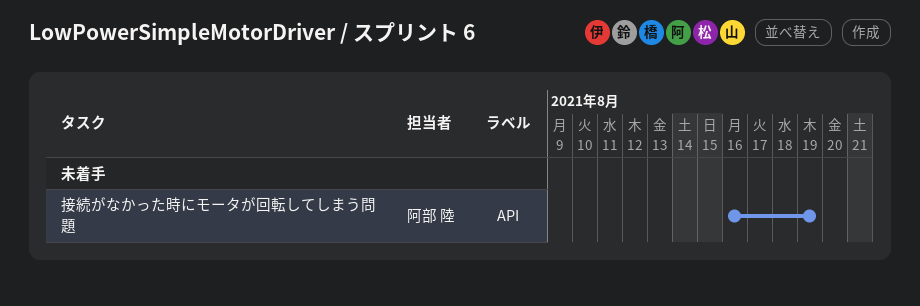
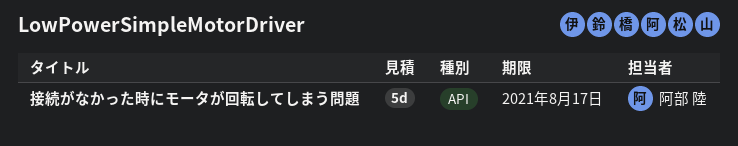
接続がなかった時にモータが回転してしまう問題, due: Aug 19 -> Aug 17

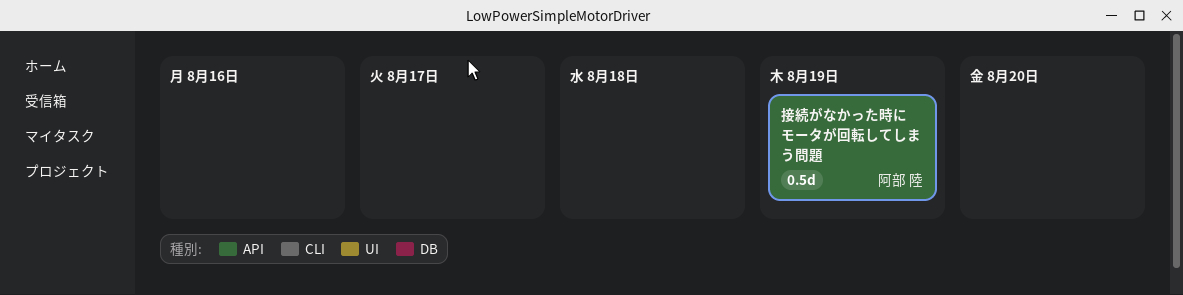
接続がなかった時にモータが回転してしまう問題, estimate: 5d -> 0.5d
接続がなかった時にモータが回転してしまう問題, due: Aug 17 -> Aug 19

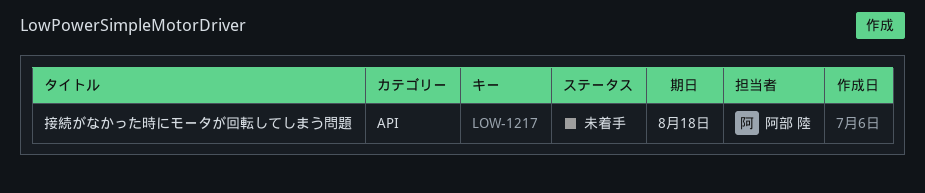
接続がなかった時にモータが回転してしまう問題, due: Aug 19 -> Aug 18

